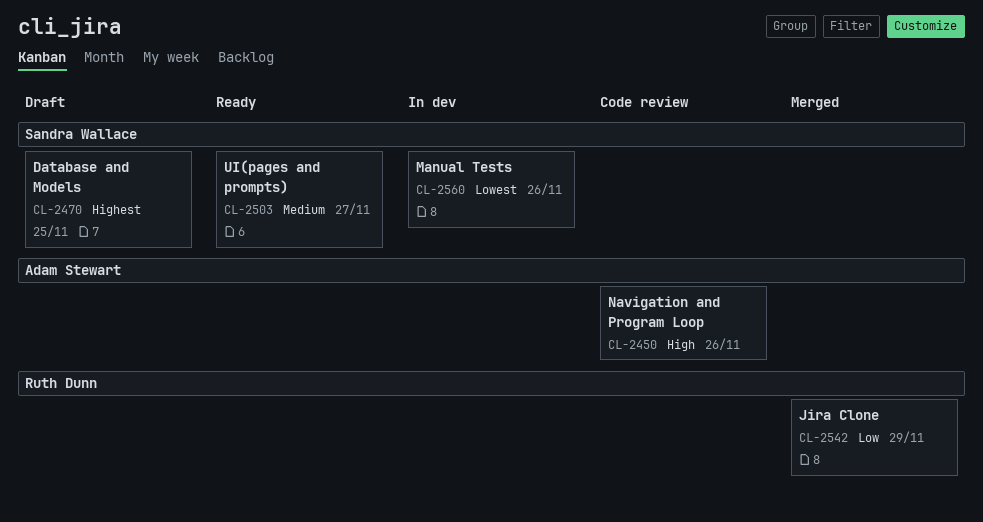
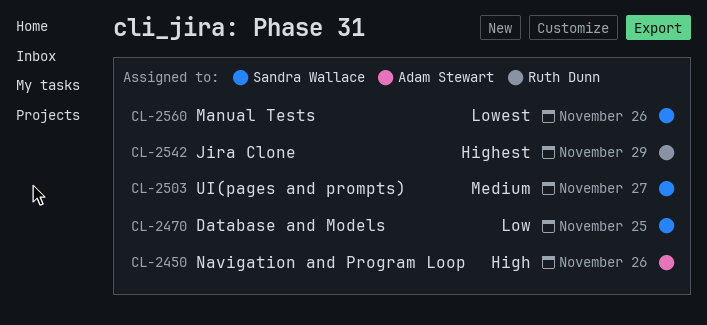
CL-2470, priority: Highest -> Low
CL-2542, priority: Low -> Highest

